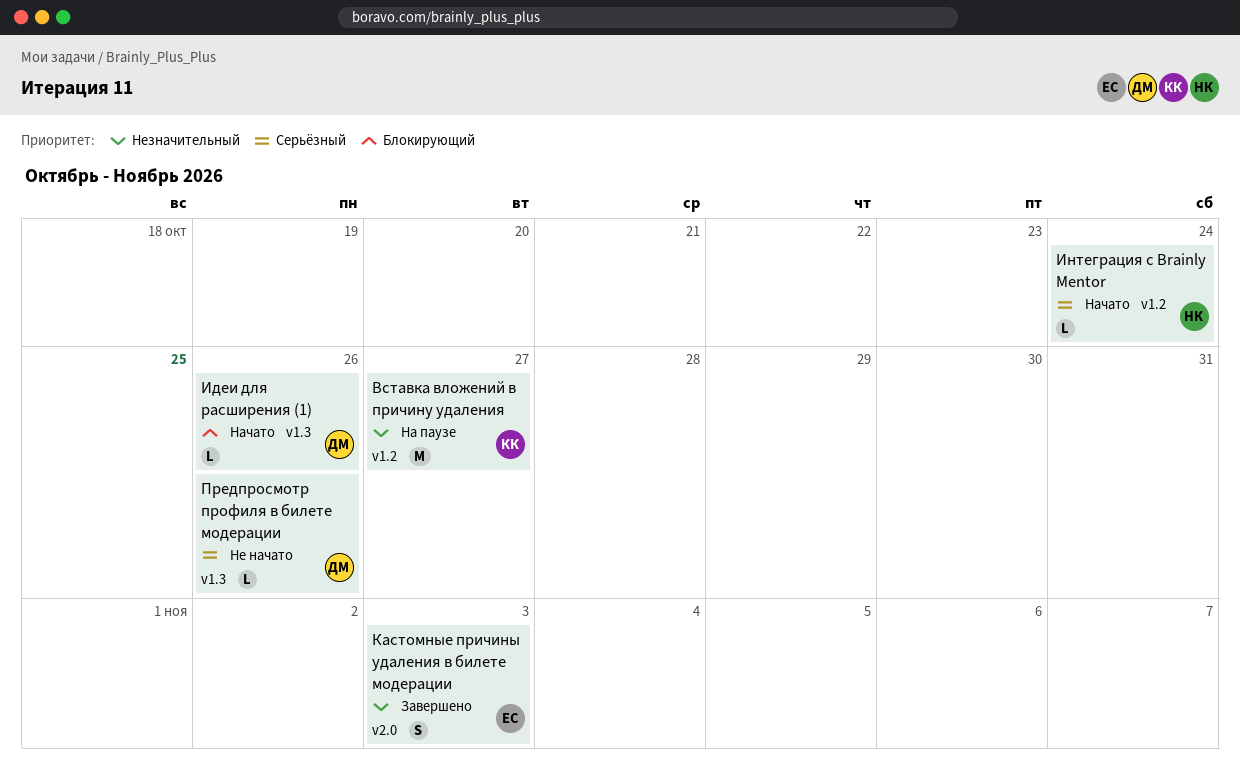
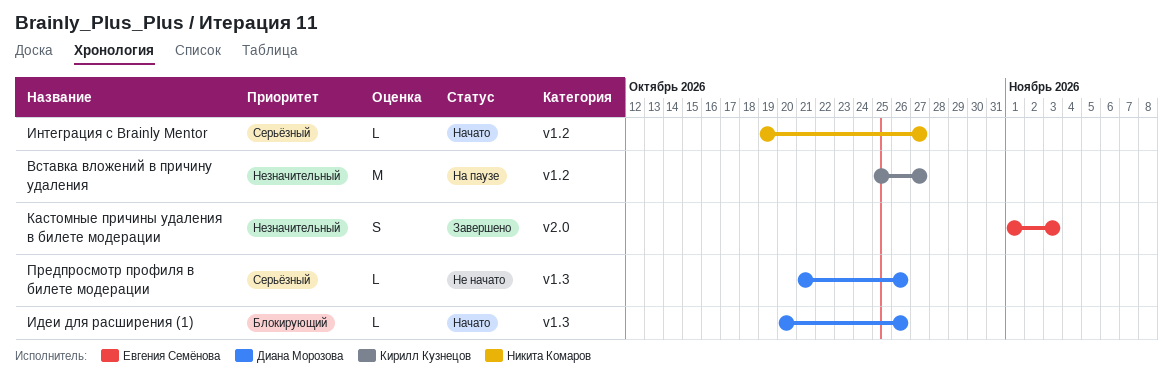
Интеграция с Brainly Mentor, due: Oct 24 -> Oct 27

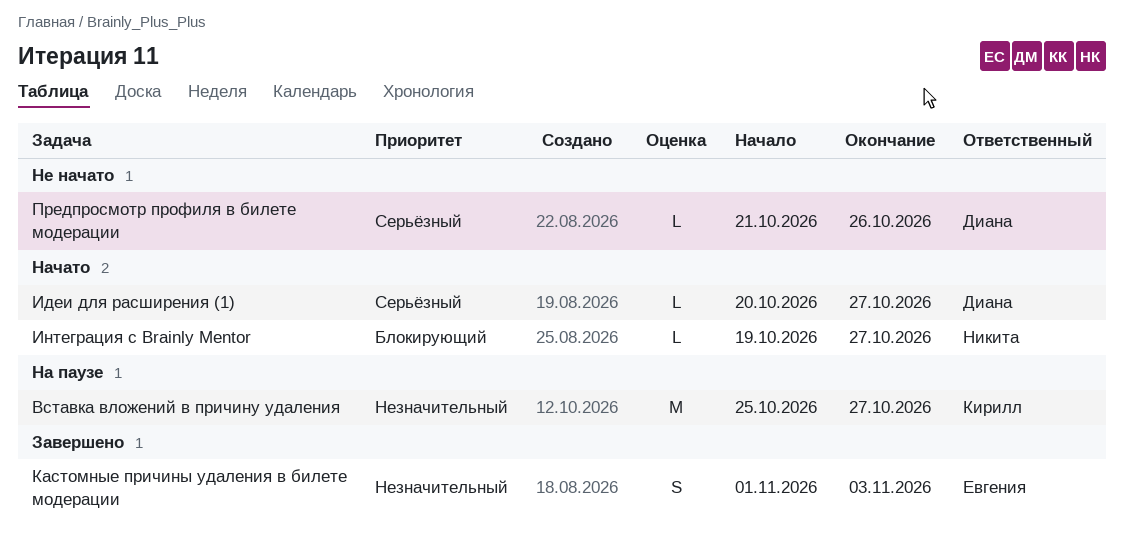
Идеи для расширения (1), priority: Блокирующий -> Серьёзный
Идеи для расширения (1), due: Oct 26 -> Oct 27
Интеграция с Brainly Mentor, priority: Серьёзный -> Блокирующий

